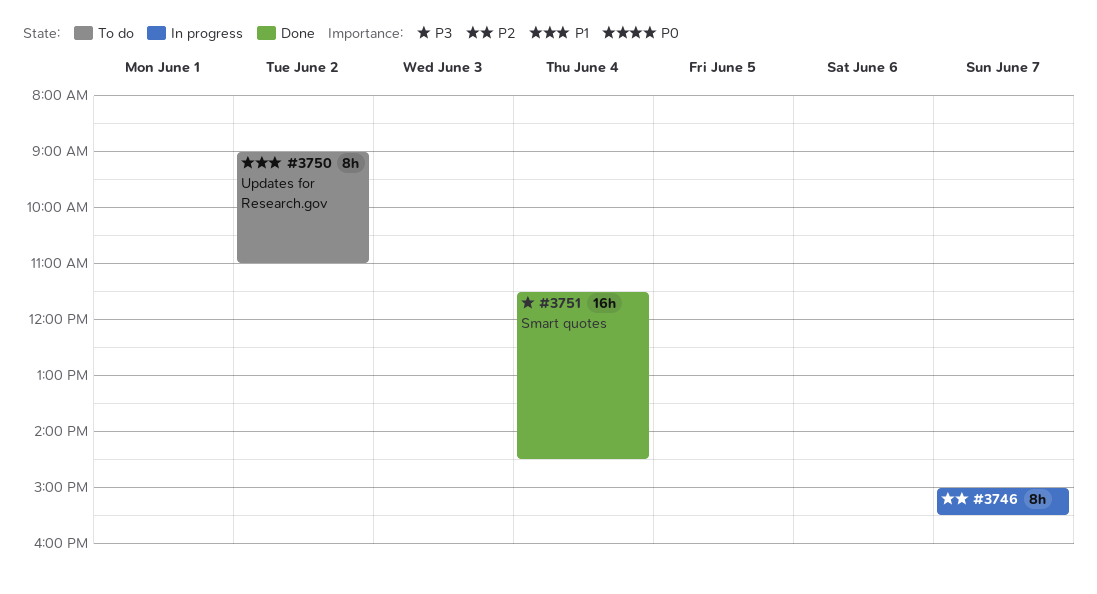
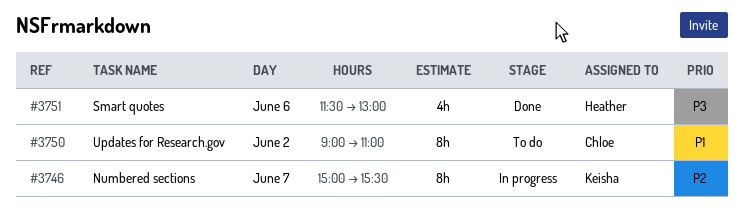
#3751, estimate: 16h -> 4h
#3751, day: Jun 4 -> Jun 6
#3751, ends: 14:30 -> 13:00

